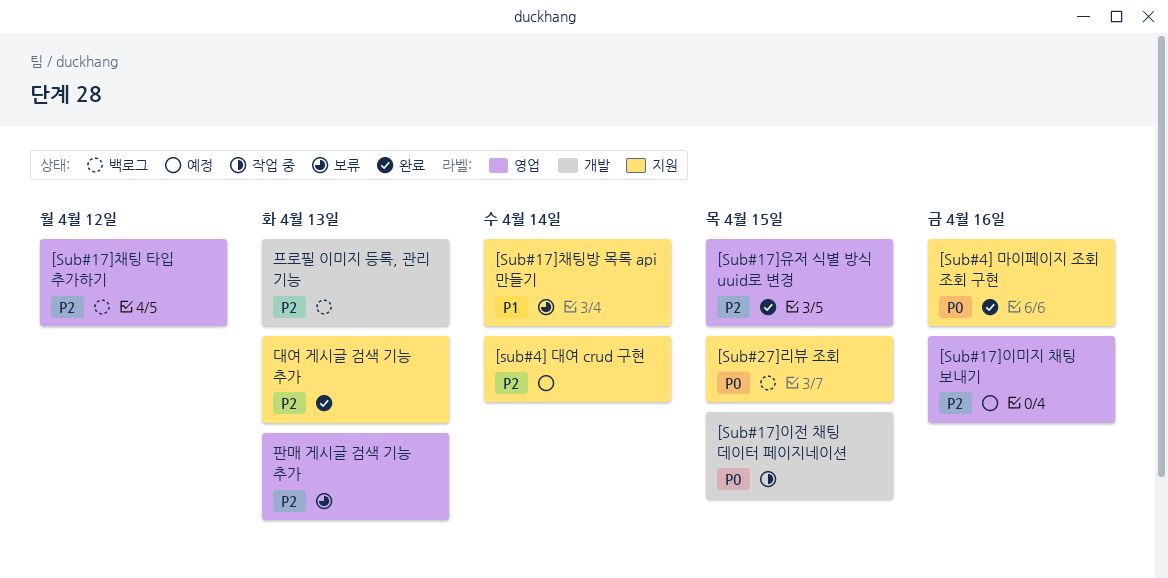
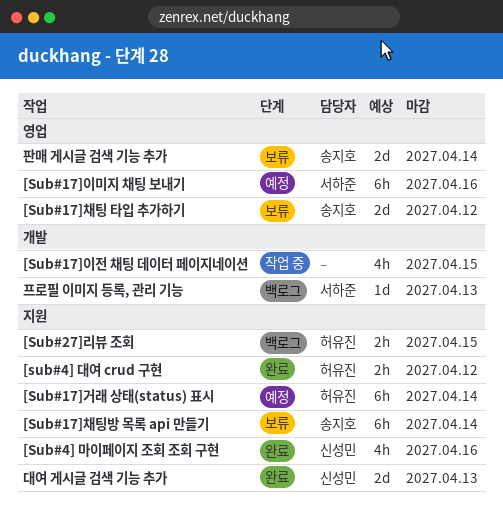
[Sub#17]거래 상태(status) 표시: none -> present
[Sub#17]유저 식별 방식 uuid로 변경: present -> none
[Sub#17]채팅 타입 추가하기, status: 백로그 -> 보류
[sub#4] 대여 crud 구현, status: 예정 -> 완료
[sub#4] 대여 crud 구현, due: Apr 14 -> Apr 12
판매 게시글 검색 기능 추가, due: Apr 13 -> Apr 14

